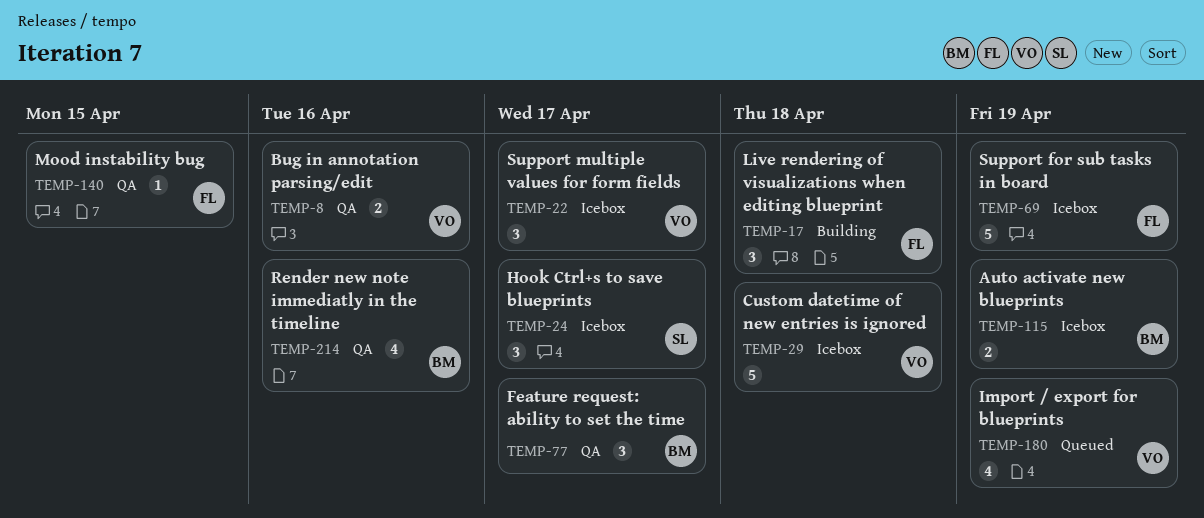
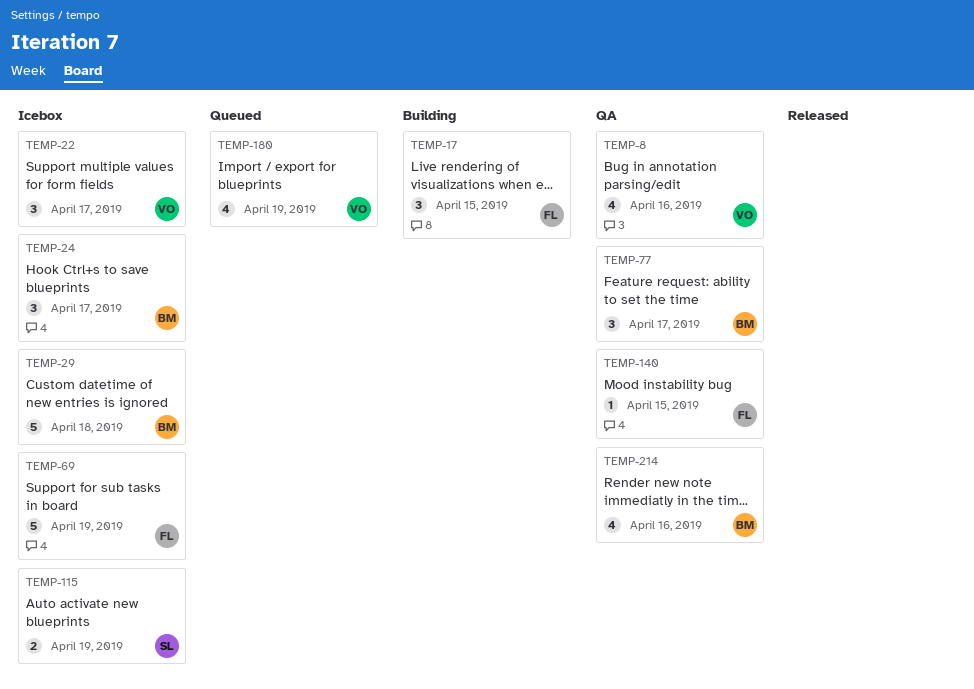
TEMP-8, estimate: 2 -> 4
TEMP-17, due: Apr 18 -> Apr 15
TEMP-24, owner: SL -> BM
TEMP-29, owner: VO -> BM
TEMP-115, owner: BM -> SL

